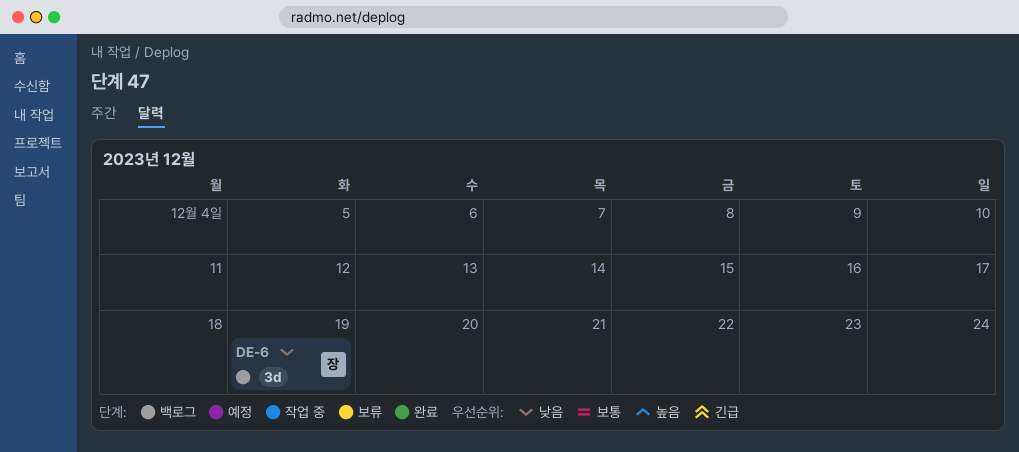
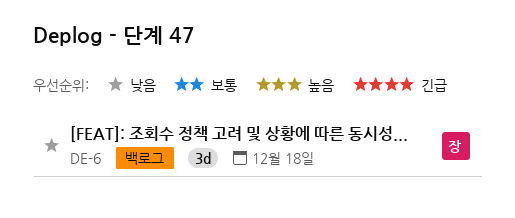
DE-6, due: Dec 19 -> Dec 18

